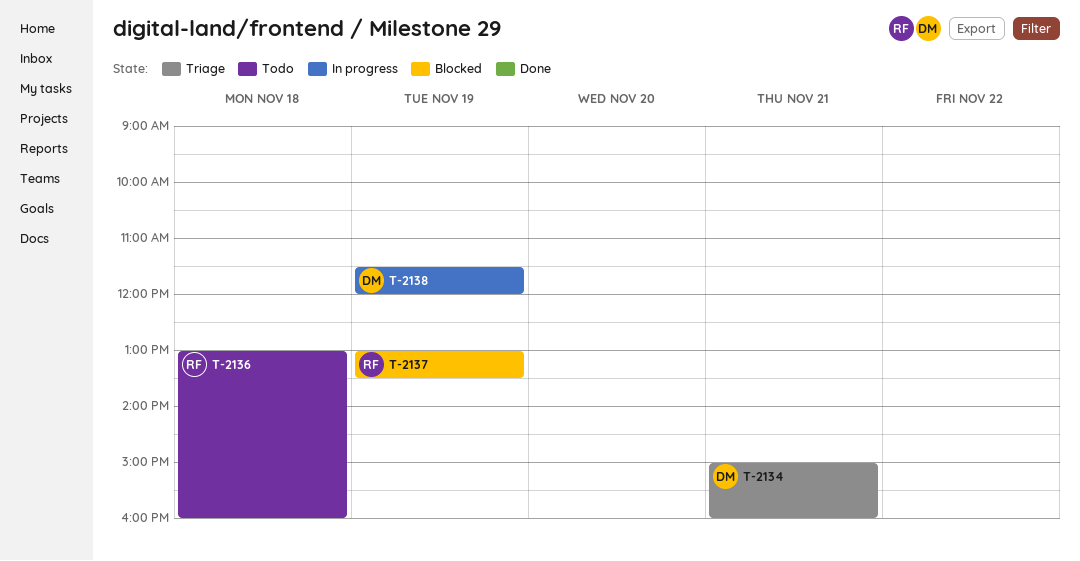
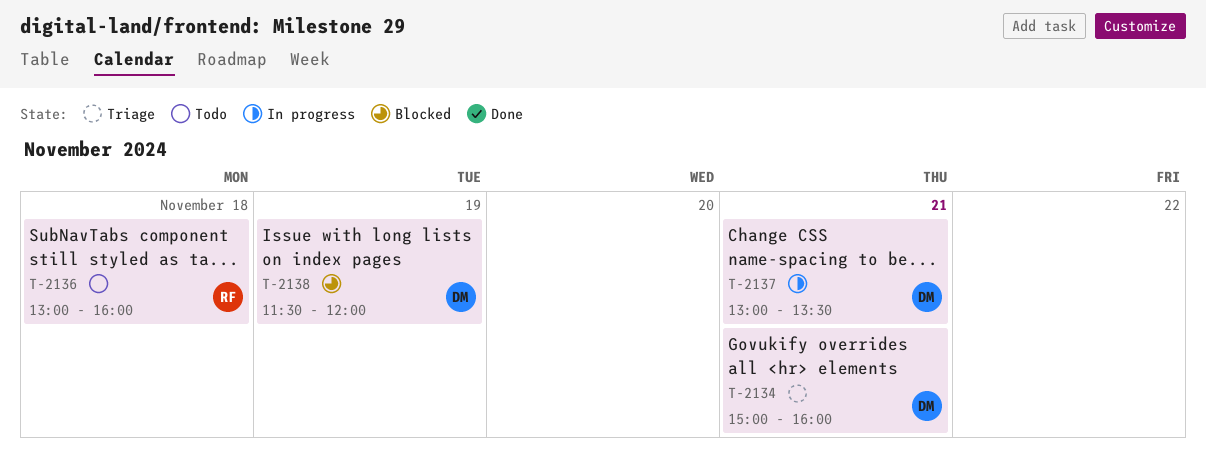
T-2137, status: Blocked -> In progress
T-2137, owner: RF -> DM
T-2137, day: Nov 19 -> Nov 21
T-2138, status: In progress -> Blocked

